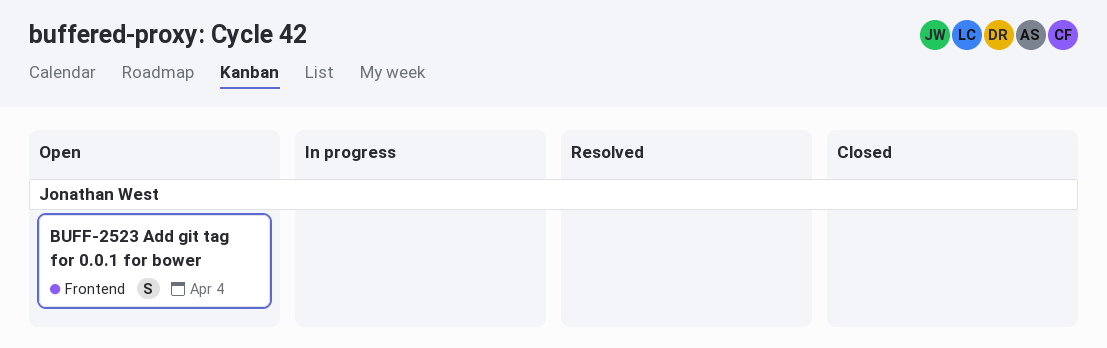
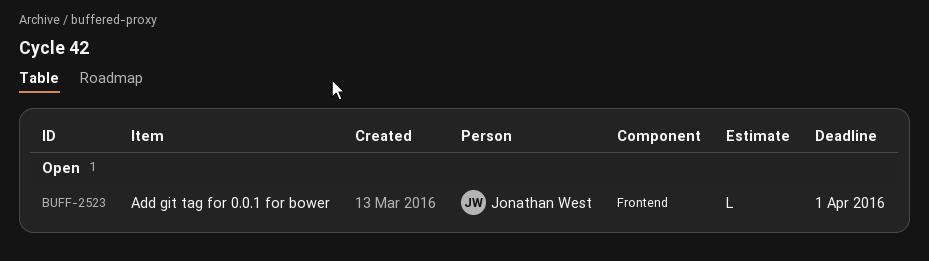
BUFF-2523, estimate: S -> L
BUFF-2523, due: Apr 4 -> Apr 1

